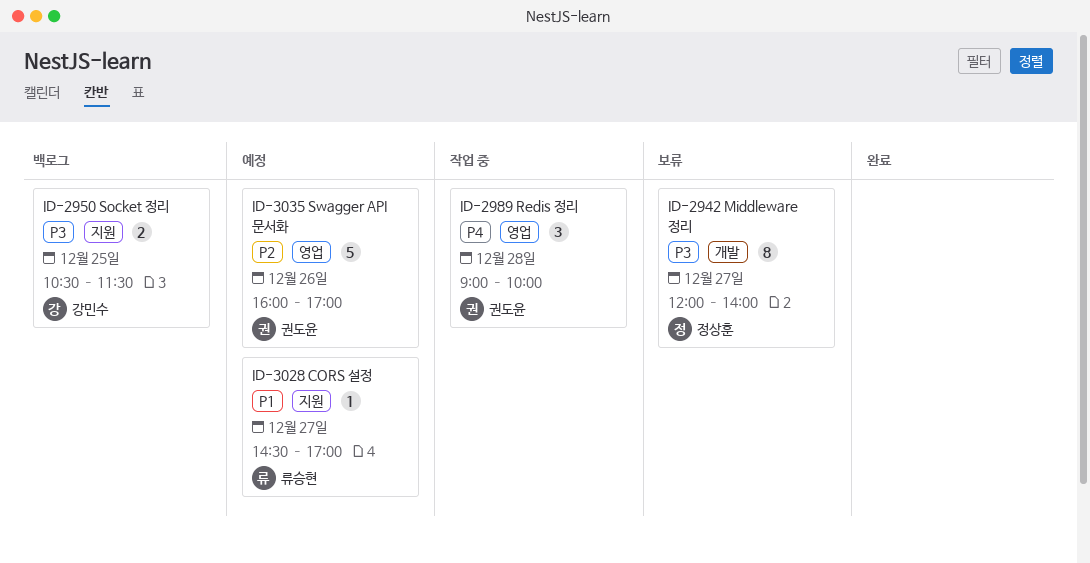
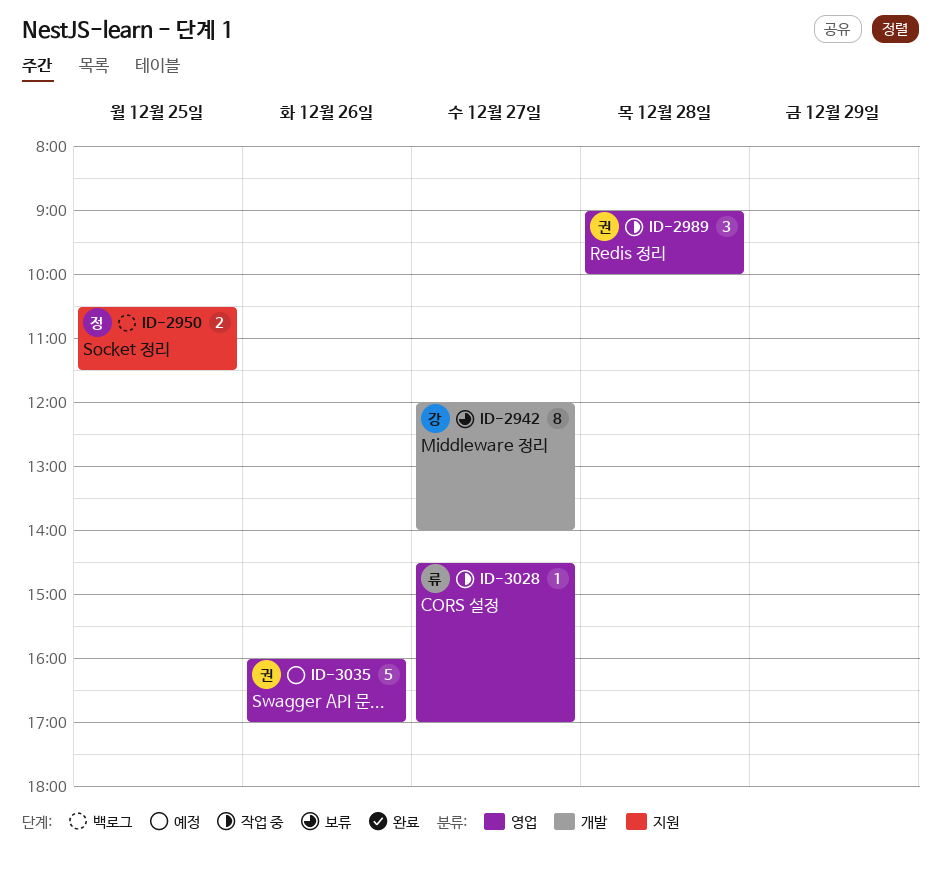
ID-2942, owner: 정상훈 -> 강민수
ID-2950, owner: 강민수 -> 정상훈
ID-3028, status: 예정 -> 작업 중
ID-3028, label: 지원 -> 영업

